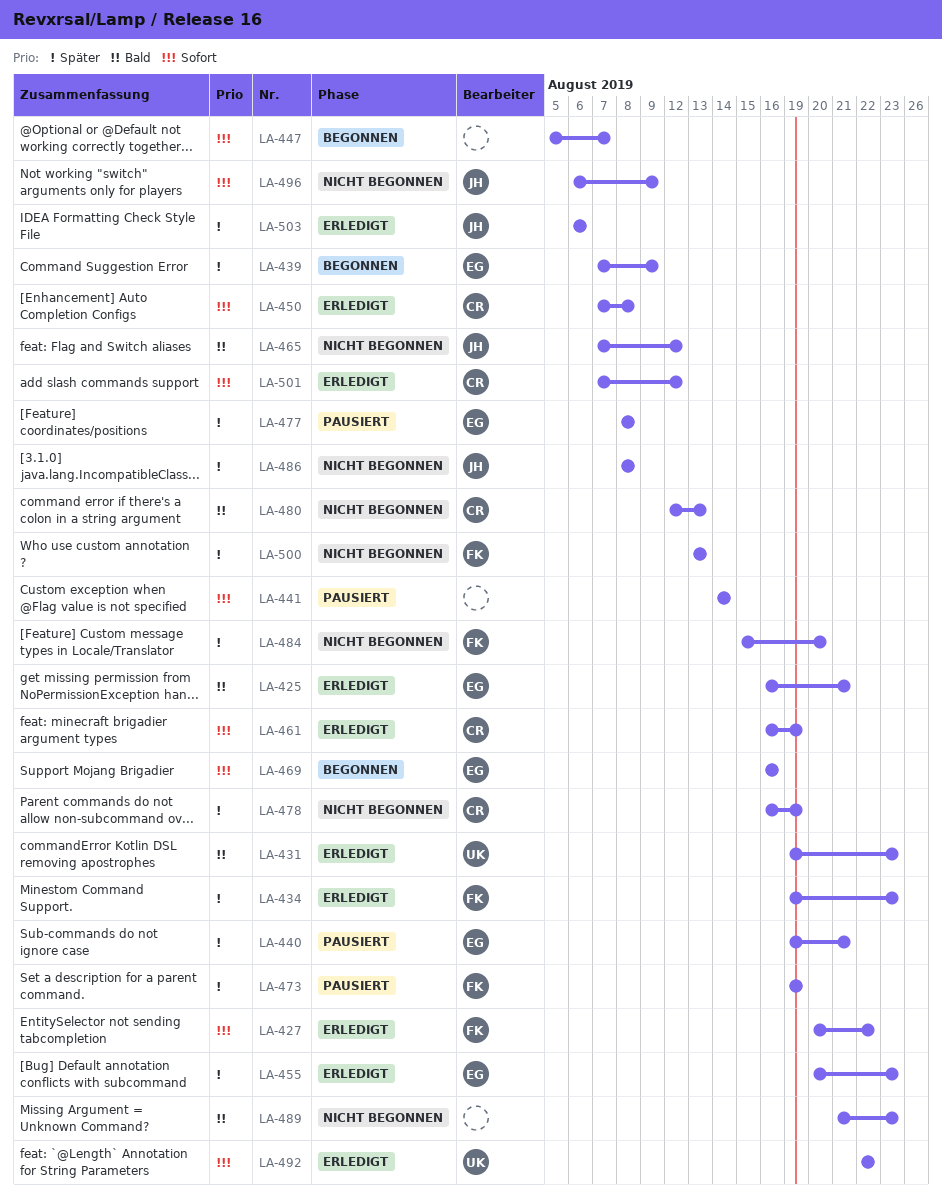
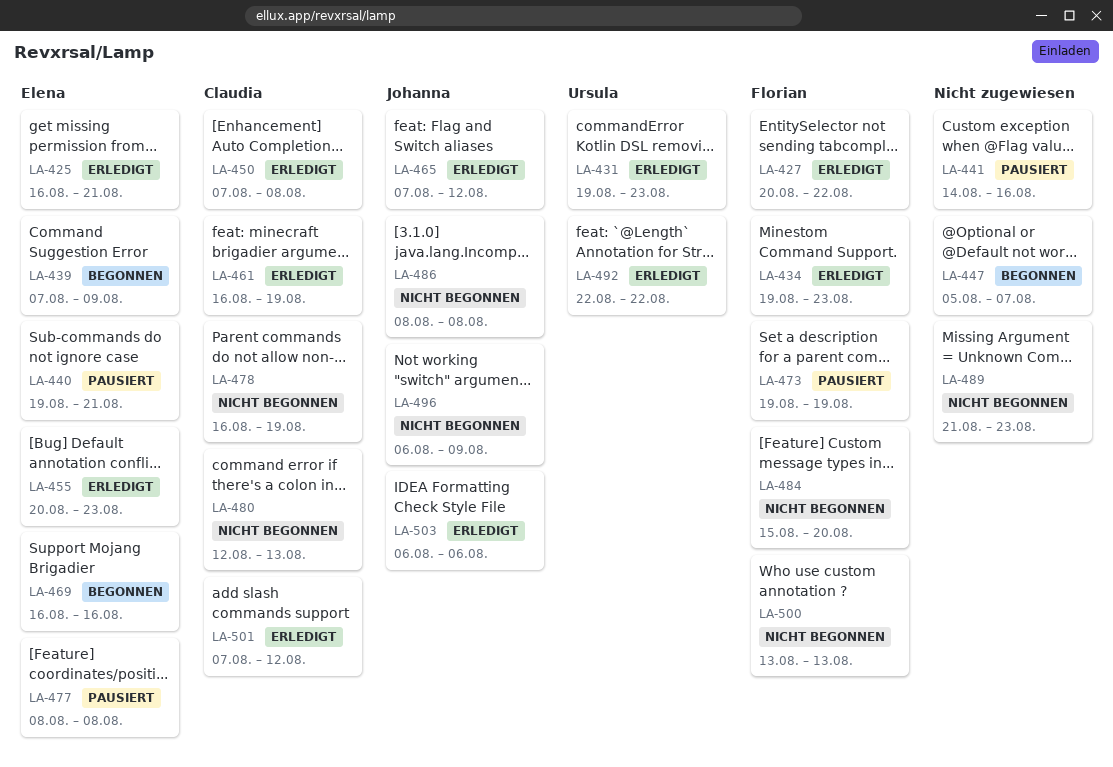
LA-441, due: Aug 14 -> Aug 16
LA-465, status: Nicht begonnen -> Erledigt

